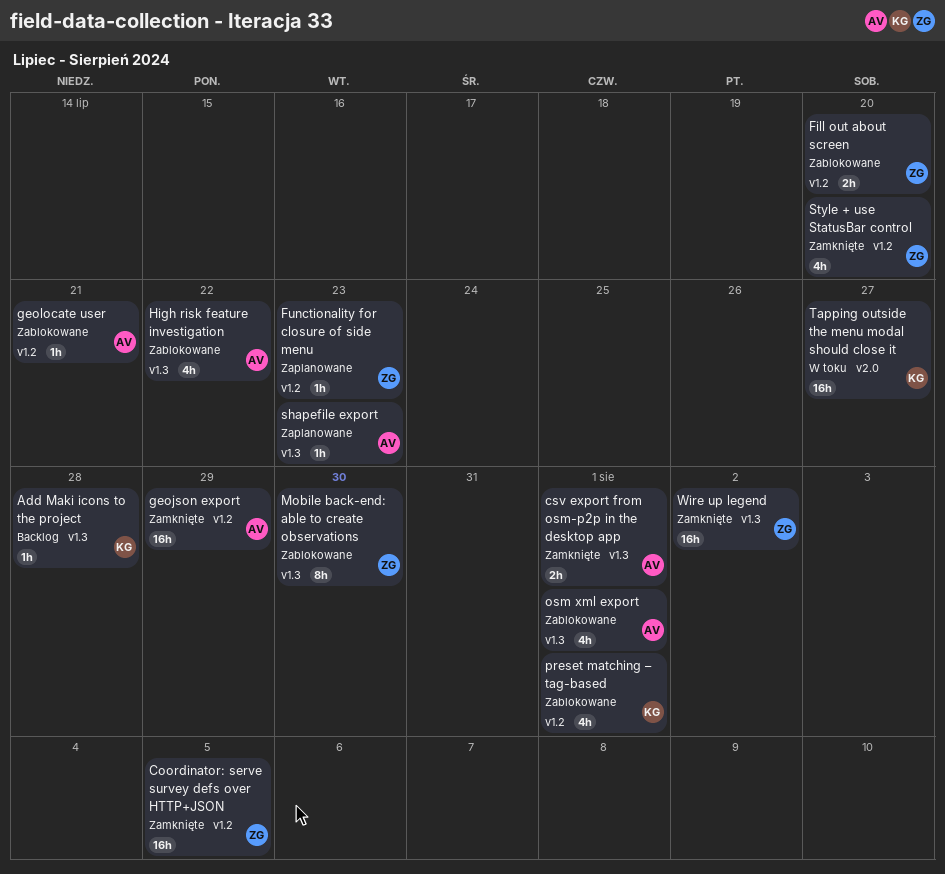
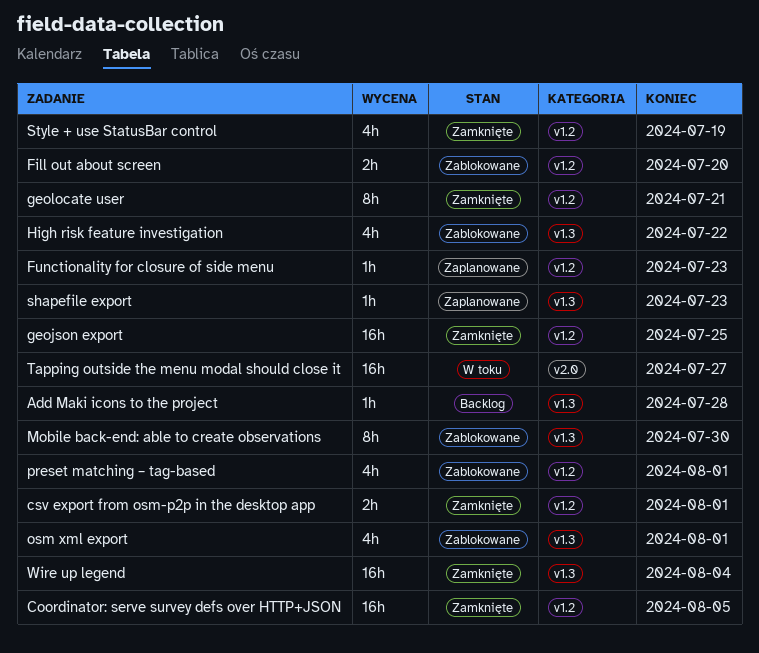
csv export from osm-p2p in the desktop app, label: v1.3 -> v1.2
geojson export, due: Jul 29 -> Jul 25
geolocate user, status: Zablokowane -> Zamknięte
geolocate user, estimate: 1h -> 8h
Style + use StatusBar control, due: Jul 20 -> Jul 19
Wire up legend, due: Aug 2 -> Aug 4

